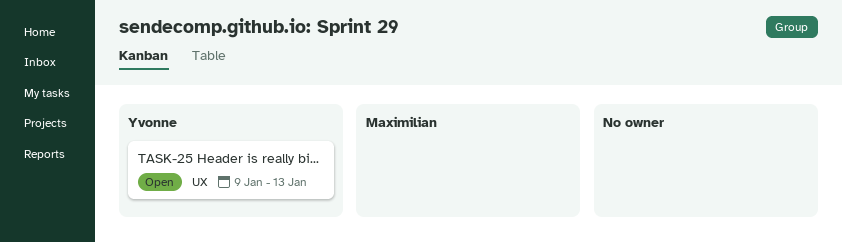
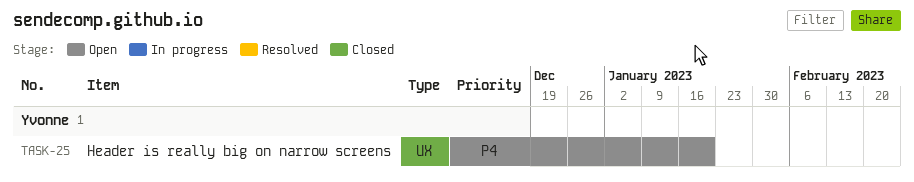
TASK-25, start: Jan 9 -> Dec 19
TASK-25, due: Jan 13 -> Jan 20

